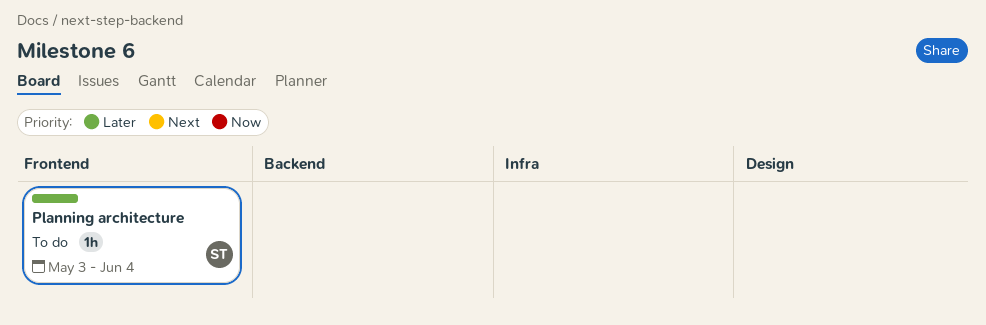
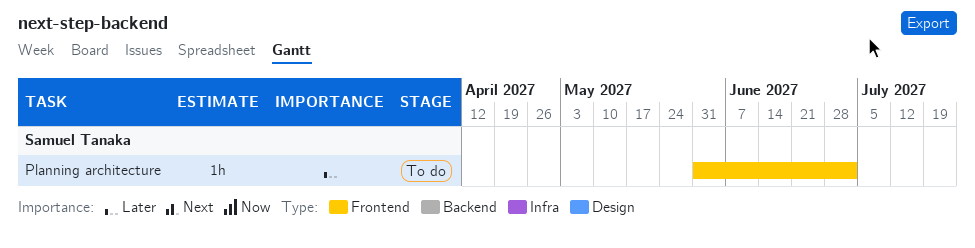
Planning architecture, start: May 3 -> May 31
Planning architecture, due: Jun 4 -> Jul 2

